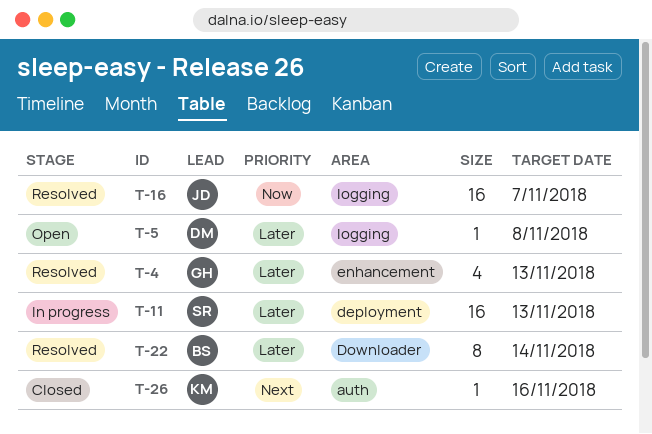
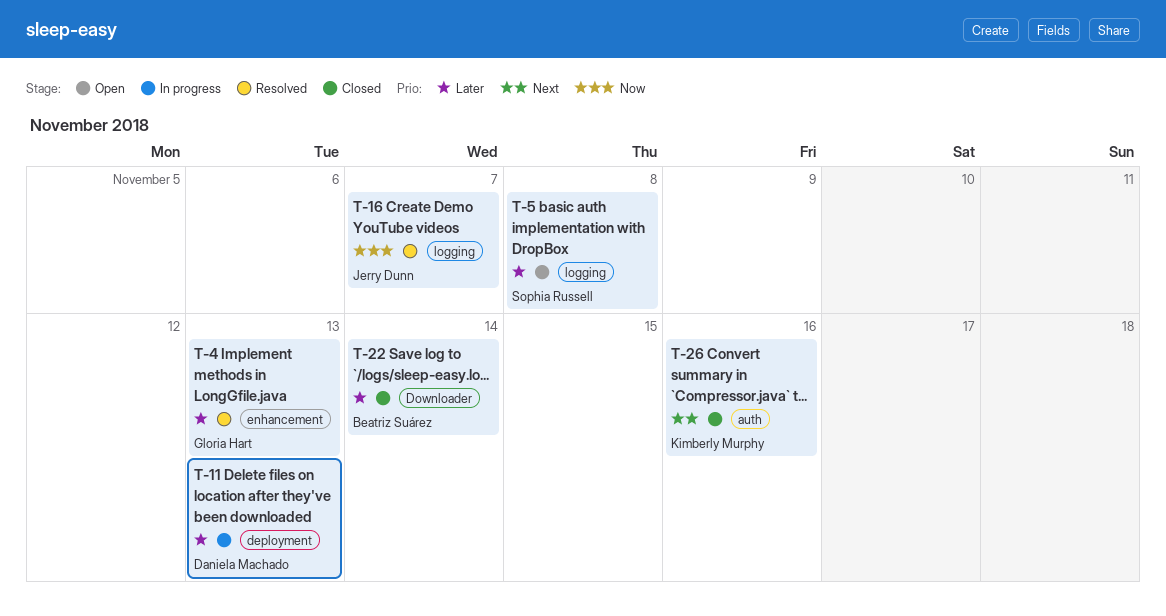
T-5, owner: Daniela Machado -> Sophia Russell
T-11, owner: Sophia Russell -> Daniela Machado
T-22, status: Resolved -> Closed

